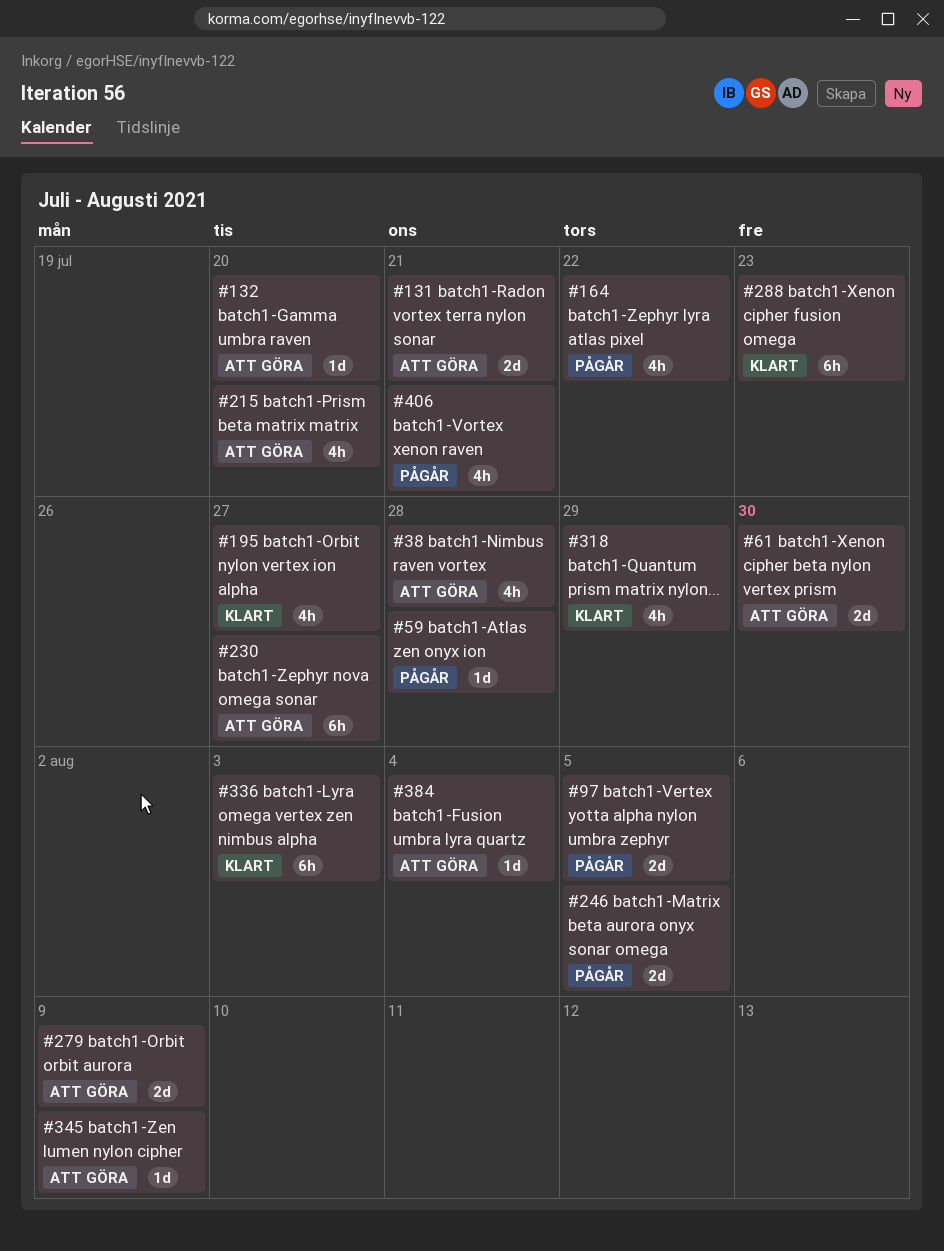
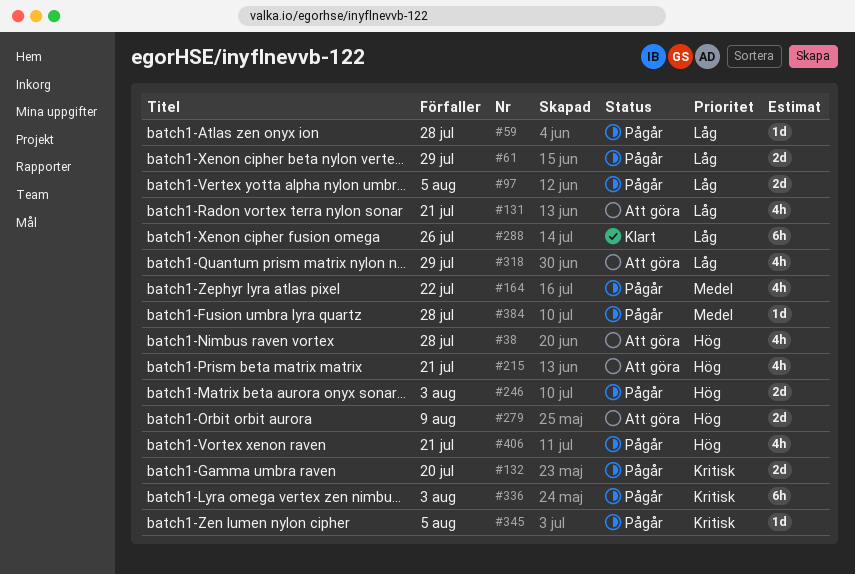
#61, status: Att göra -> Pågår
#61, due: Jul 30 -> Jul 29
#131, estimate: 2d -> 4h
#132, status: Att göra -> Pågår
#132, estimate: 1d -> 2d
#195: present -> none
#215, due: Jul 20 -> Jul 21
#230: present -> none
#246, due: Aug 5 -> Aug 3
#288, due: Jul 23 -> Jul 26
#318, status: Klart -> Att göra
#336, status: Klart -> Pågår
#345, status: Att göra -> Pågår
#345, due: Aug 9 -> Aug 5
#384, status: Att göra -> Pågår
#384, due: Aug 4 -> Jul 28

